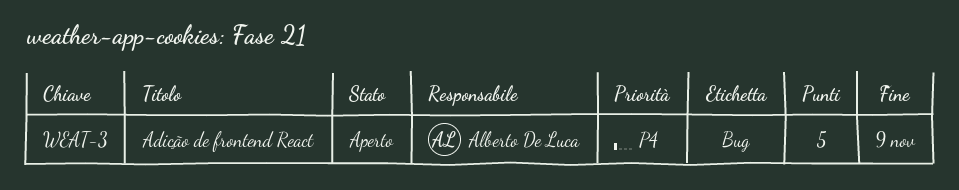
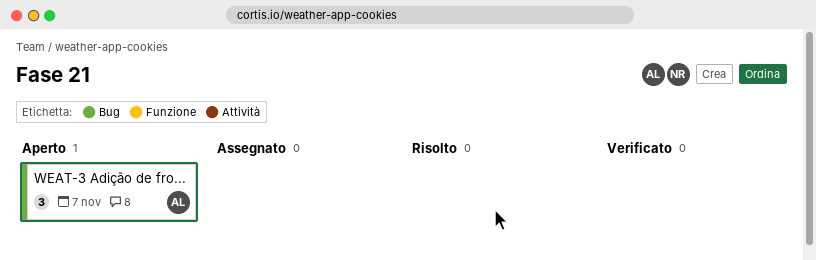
WEAT-3, estimate: 5 -> 3
WEAT-3, due: Nov 9 -> Nov 7

